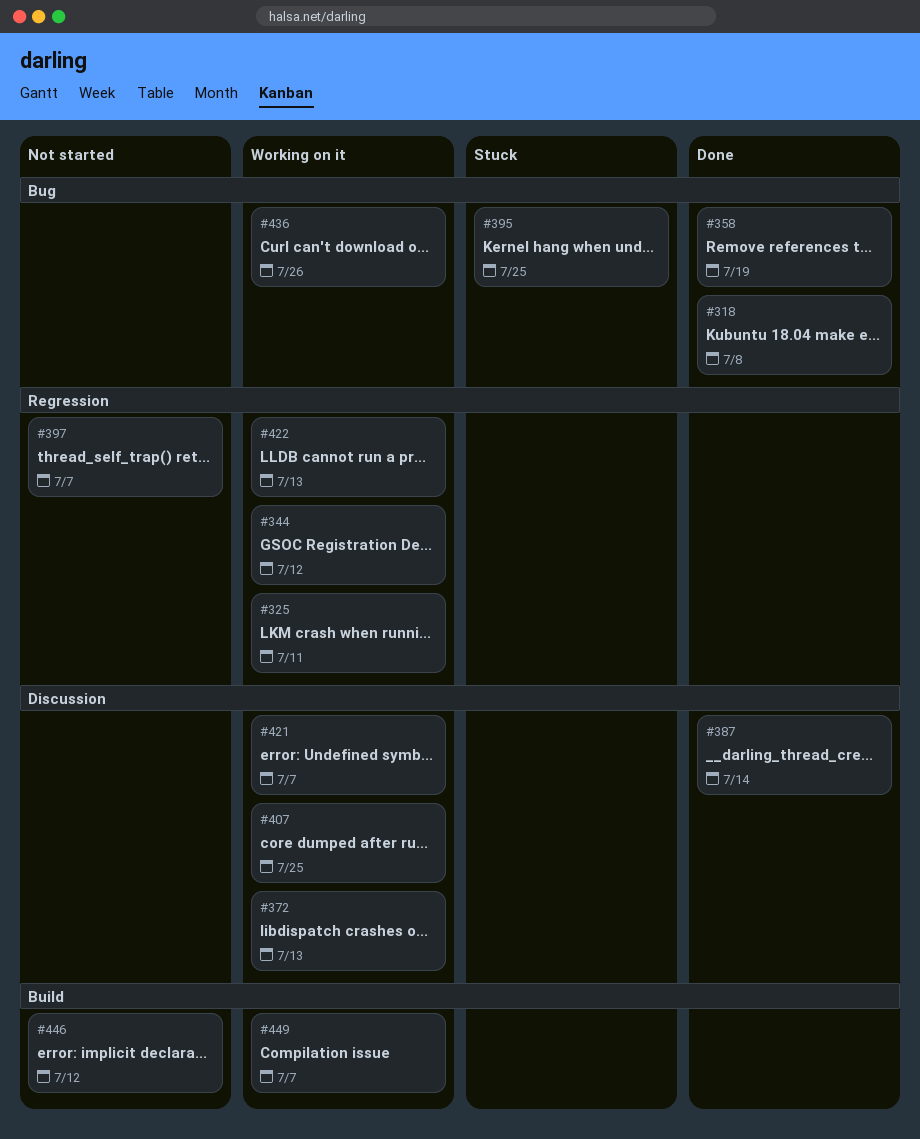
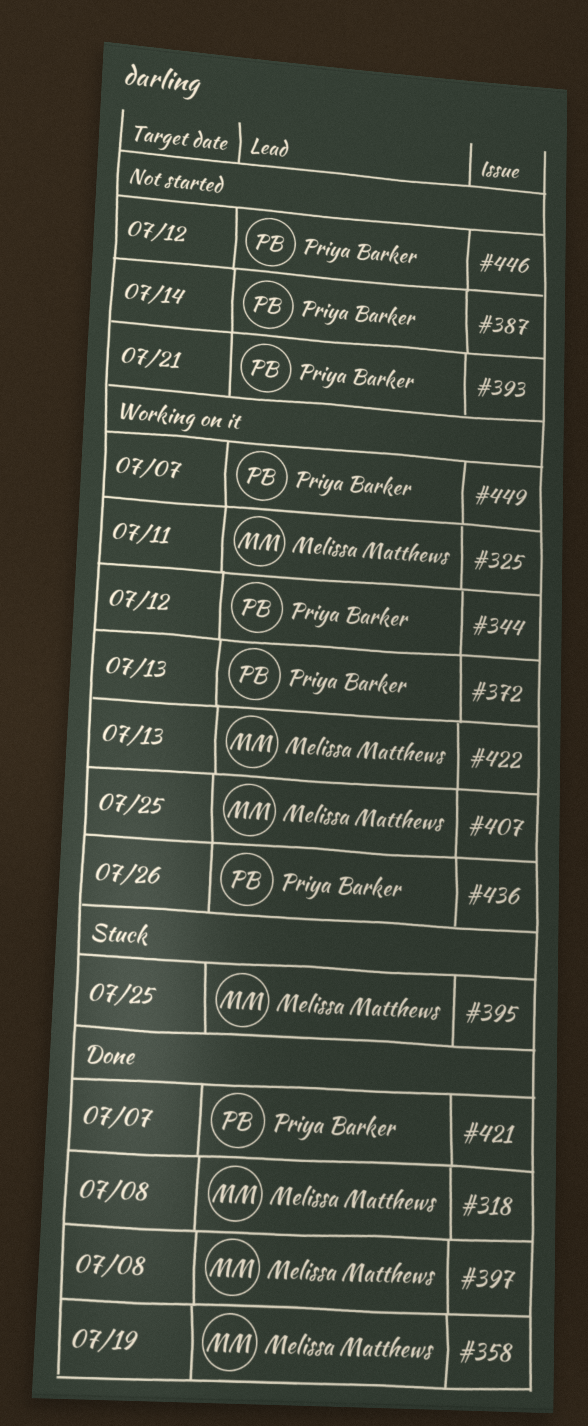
#387, status: Done -> Not started
#393: none -> present
#397, status: Not started -> Done
#397, due: Jul 7 -> Jul 8
#421, status: Working on it -> Done

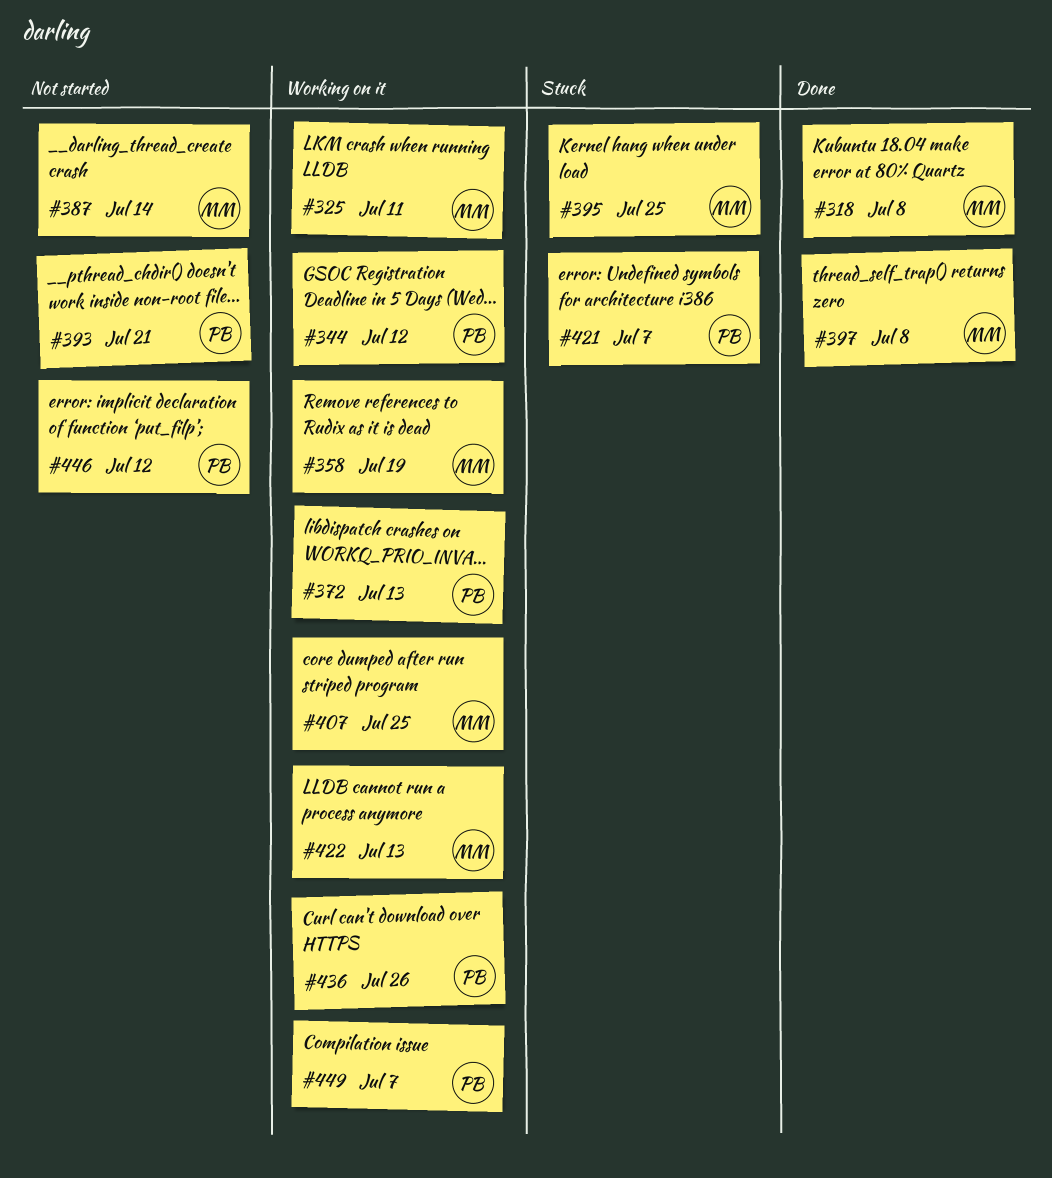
#358, status: Done -> Working on it
#387, owner: Priya Barker -> Melissa Matthews
#421, status: Done -> Stuck

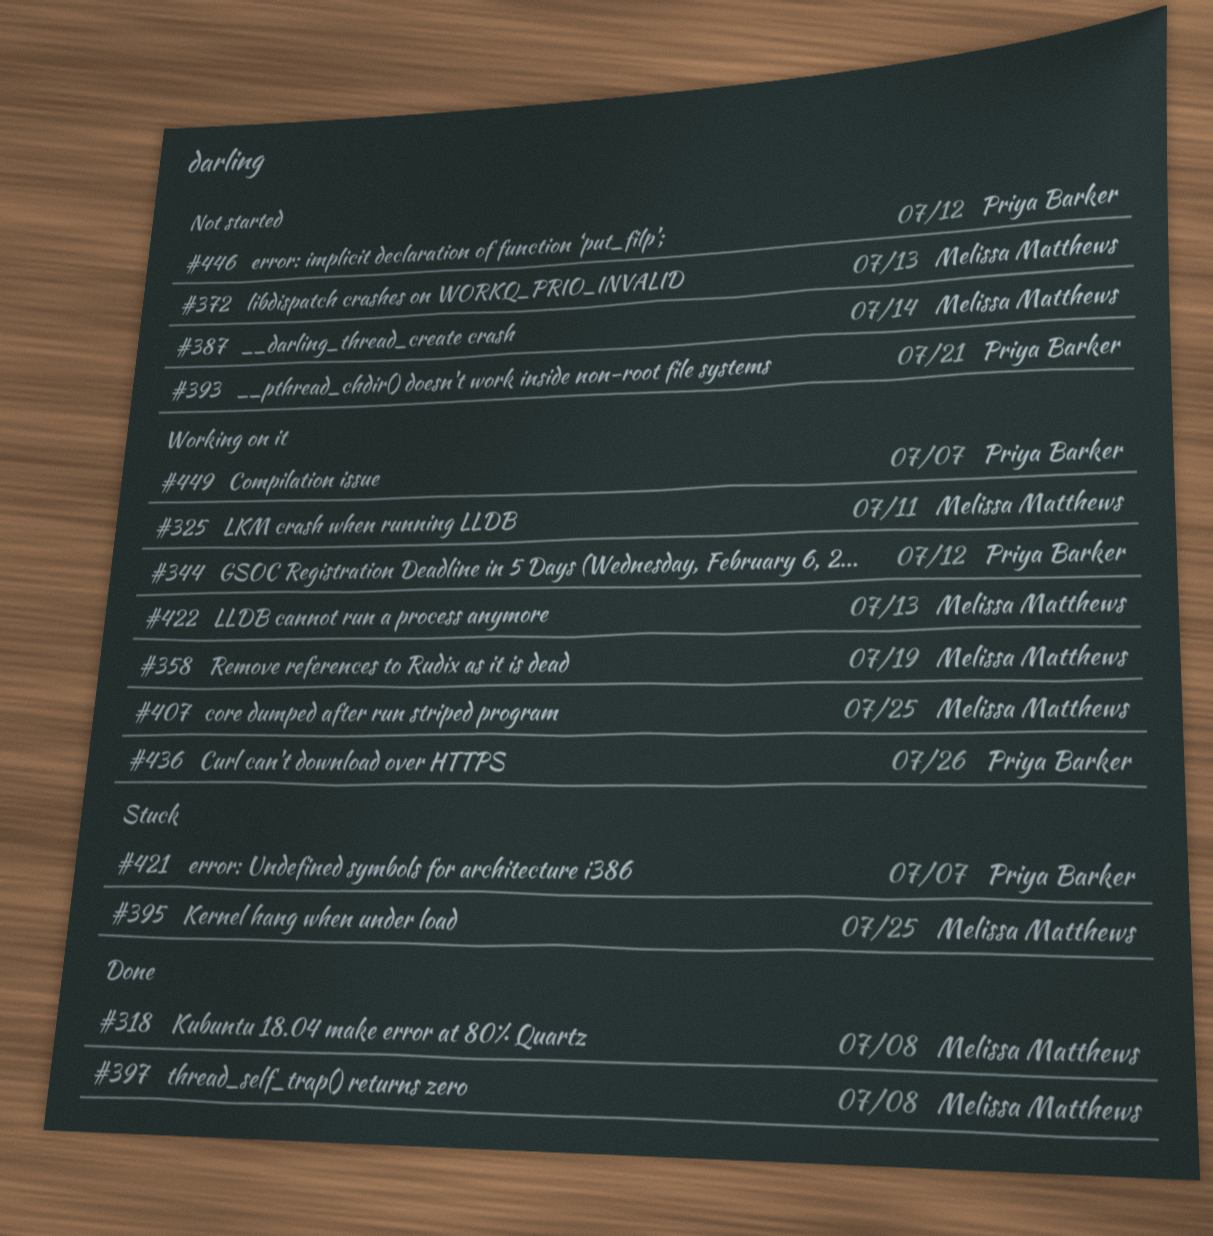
#372, status: Working on it -> Not started
#372, owner: Priya Barker -> Melissa Matthews

